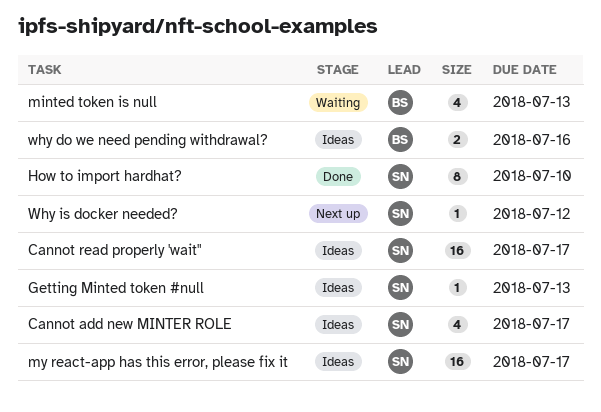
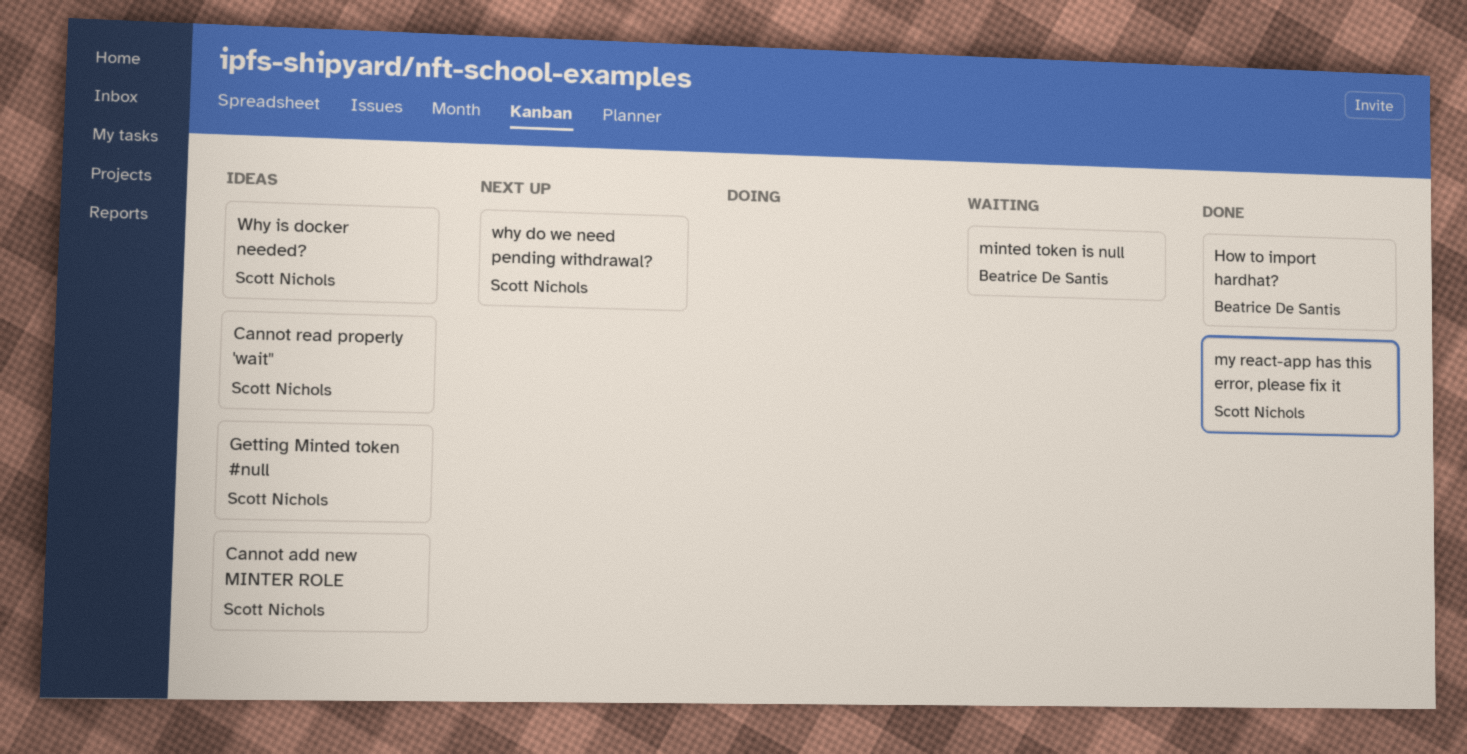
How to import hardhat?, owner: Scott Nichols -> Beatrice De Santis
my react-app has this error, please fix it, status: Ideas -> Done
why do we need pending withdrawal?, status: Ideas -> Next up
why do we need pending withdrawal?, owner: Beatrice De Santis -> Scott Nichols
Why is docker needed?, status: Next up -> Ideas

